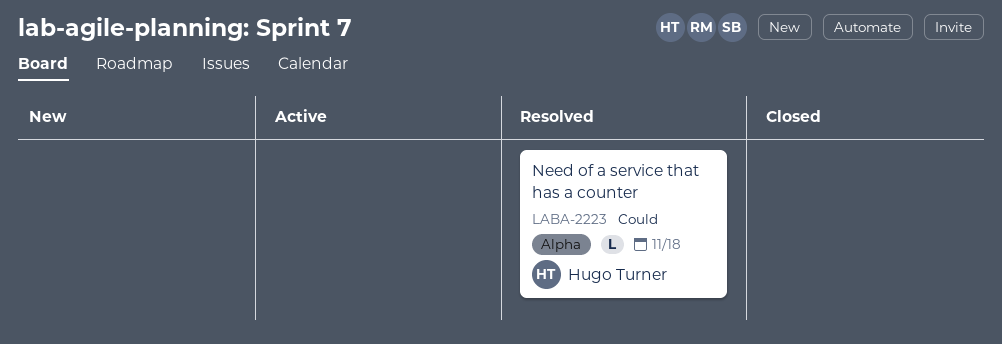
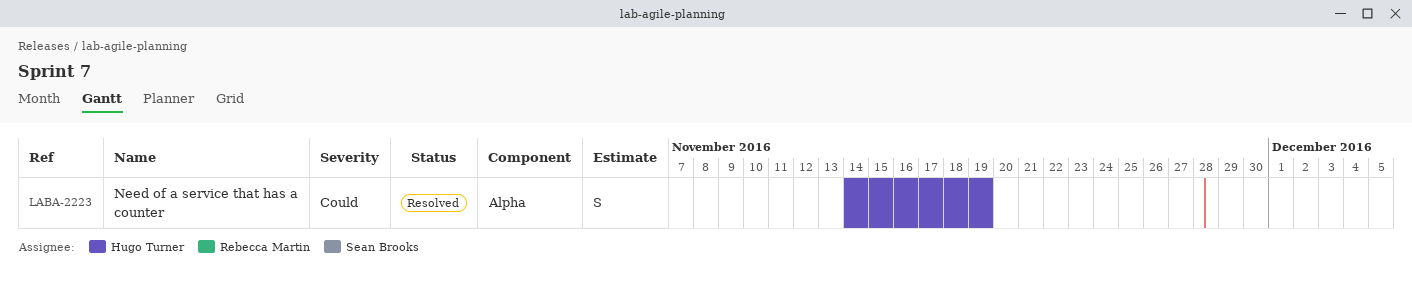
LABA-2223, estimate: L -> S
LABA-2223, due: Nov 18 -> Nov 19

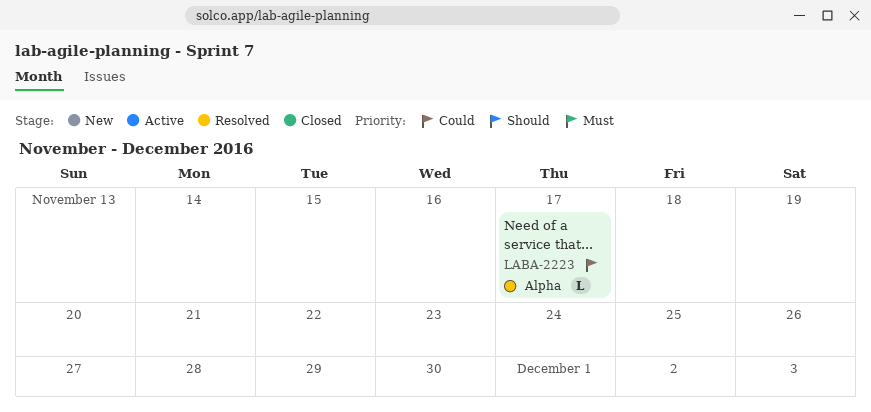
LABA-2223, estimate: S -> L
LABA-2223, due: Nov 19 -> Nov 17

